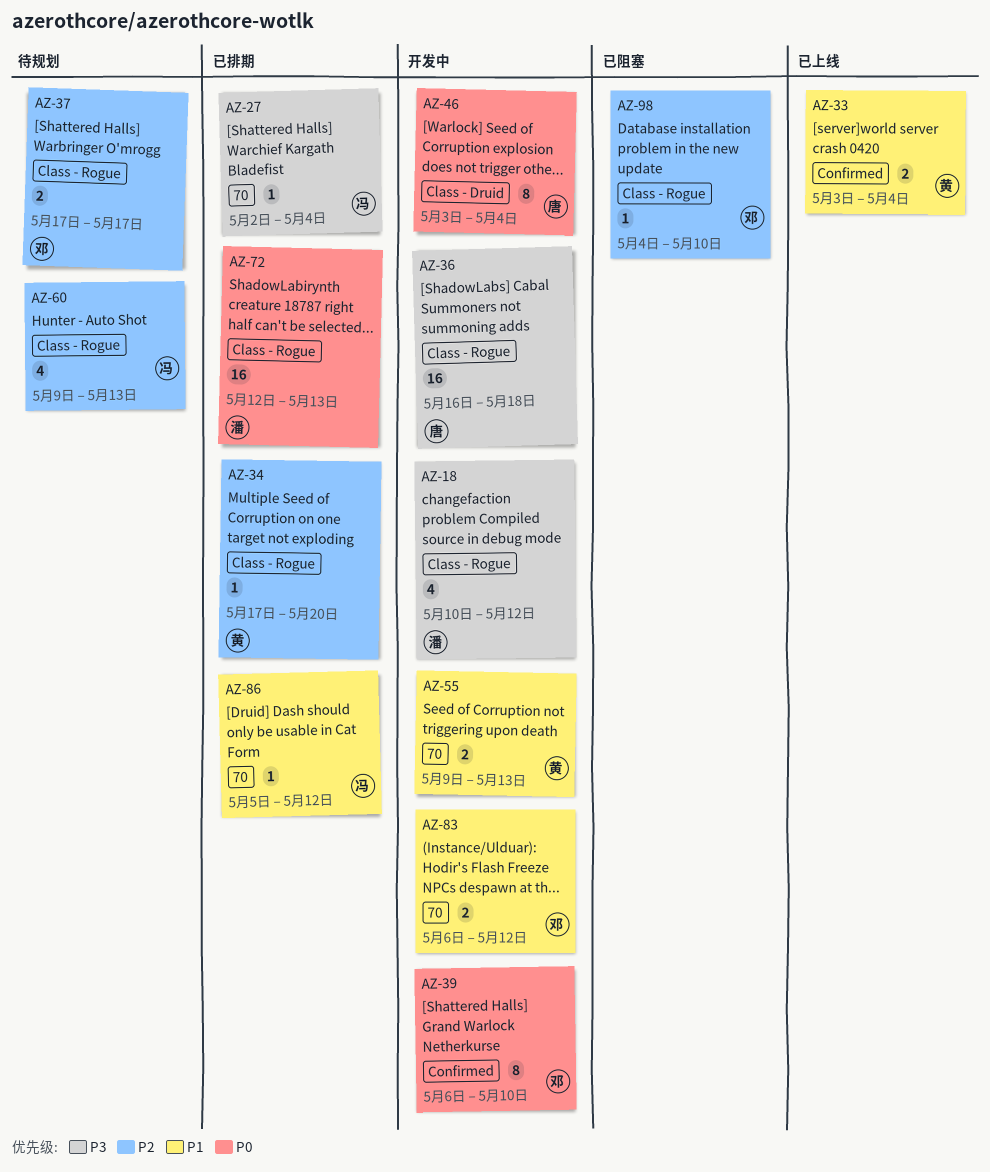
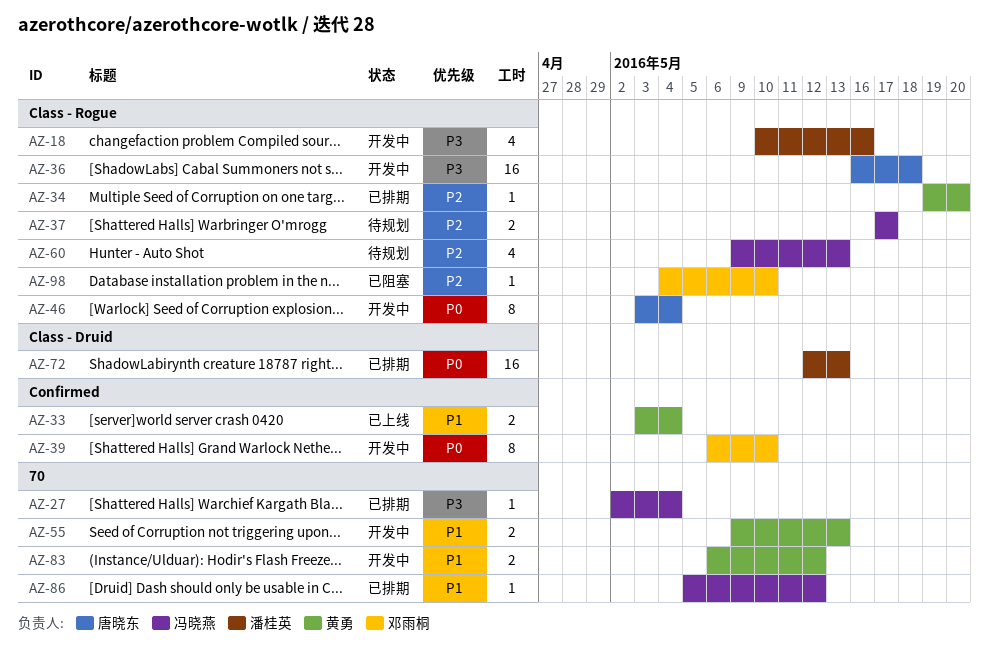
AZ-18, due: May 12 -> May 16
AZ-34, start: May 17 -> May 19
AZ-37, owner: 邓雨桐 -> 冯晓燕
AZ-46, label: Class - Druid -> Class - Rogue
AZ-72, label: Class - Rogue -> Class - Druid
AZ-83, owner: 邓雨桐 -> 黄勇

